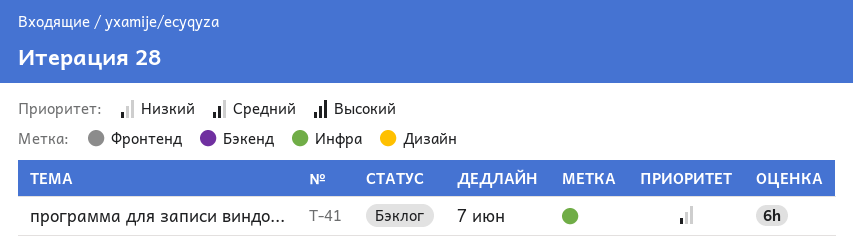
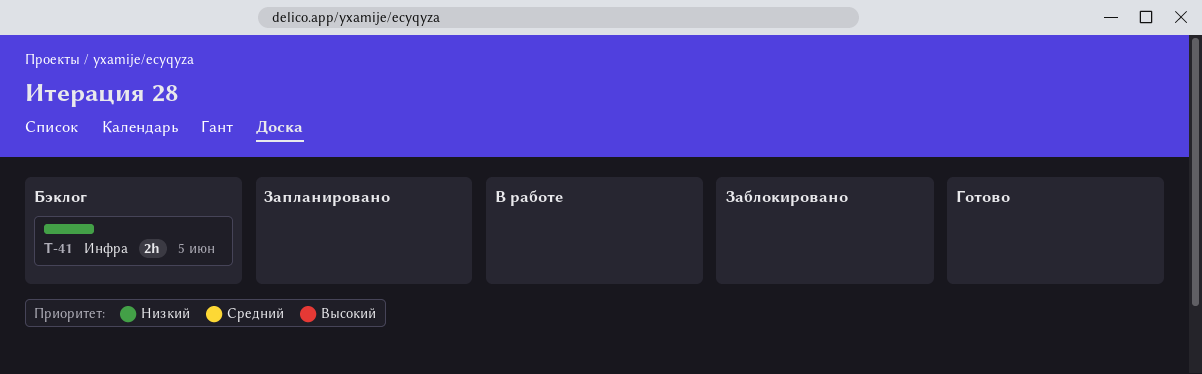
T-41, estimate: 6h -> 2h
T-41, due: Jun 7 -> Jun 5

